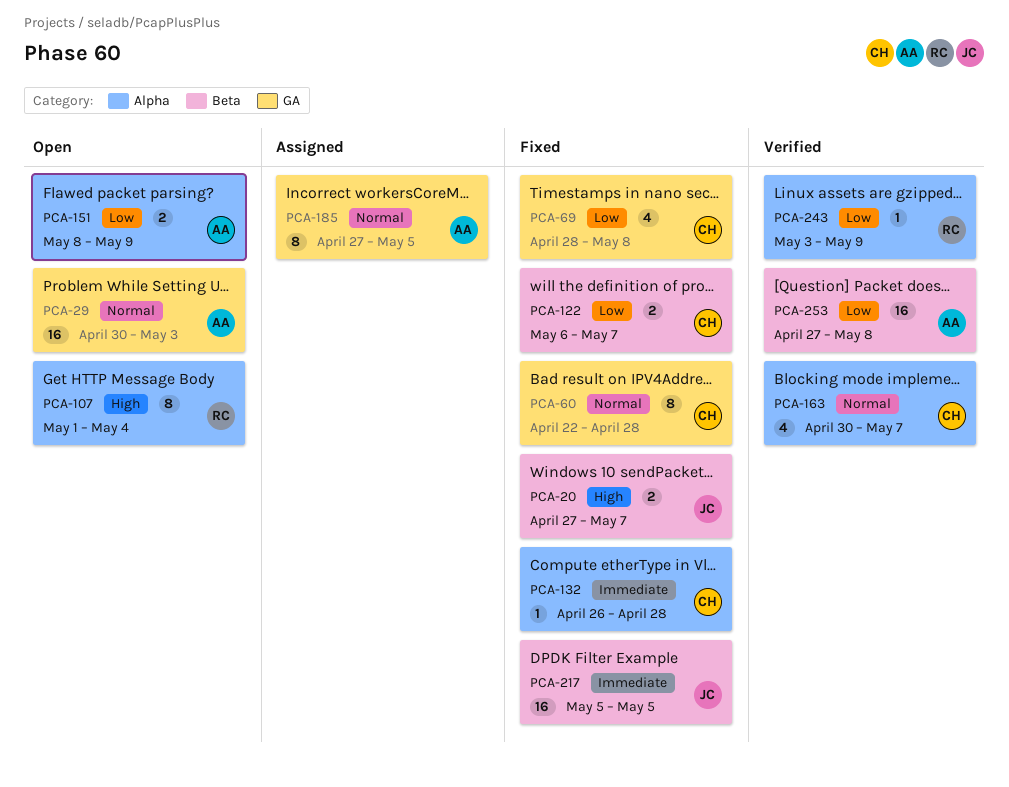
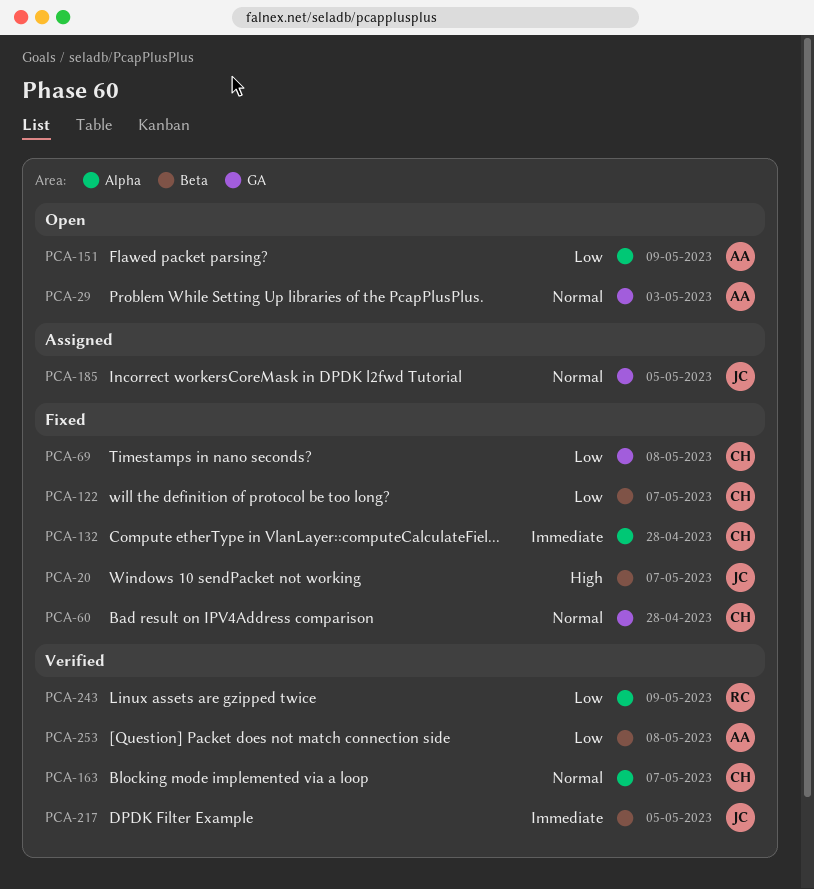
PCA-107: present -> none
PCA-185, owner: AA -> JC
PCA-217, status: Fixed -> Verified

